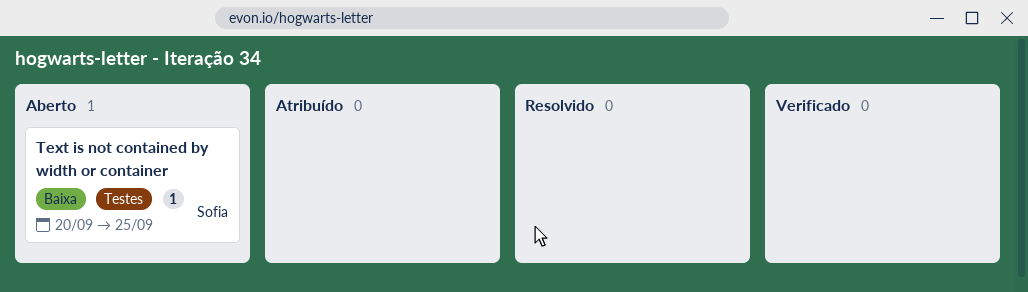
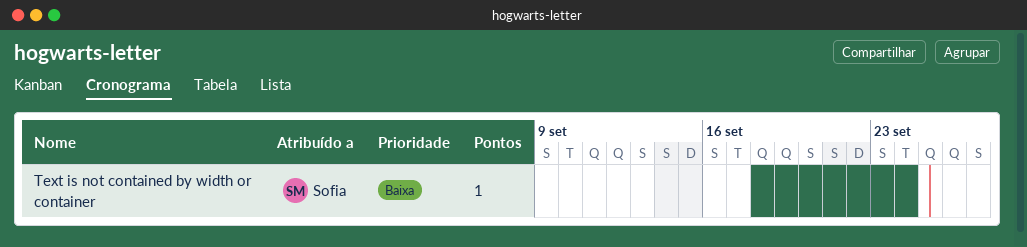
Text is not contained by width or container, start: Sep 20 -> Sep 18
Text is not contained by width or container, due: Sep 25 -> Sep 24

